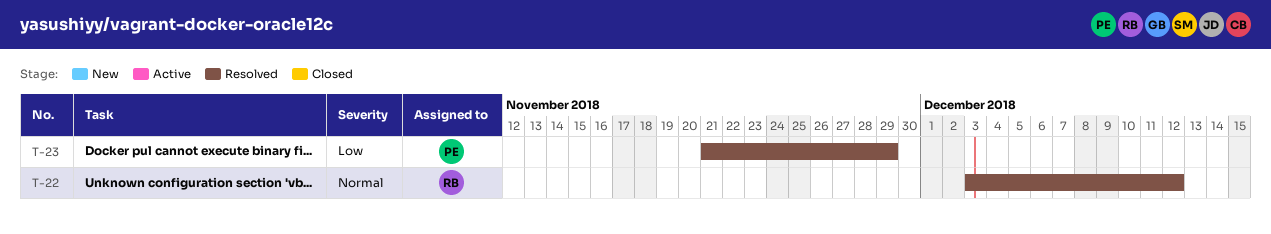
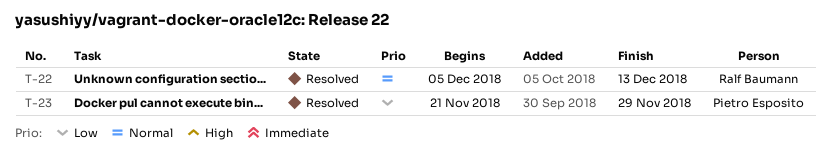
T-22, start: Dec 3 -> Dec 5
T-22, due: Dec 12 -> Dec 13

